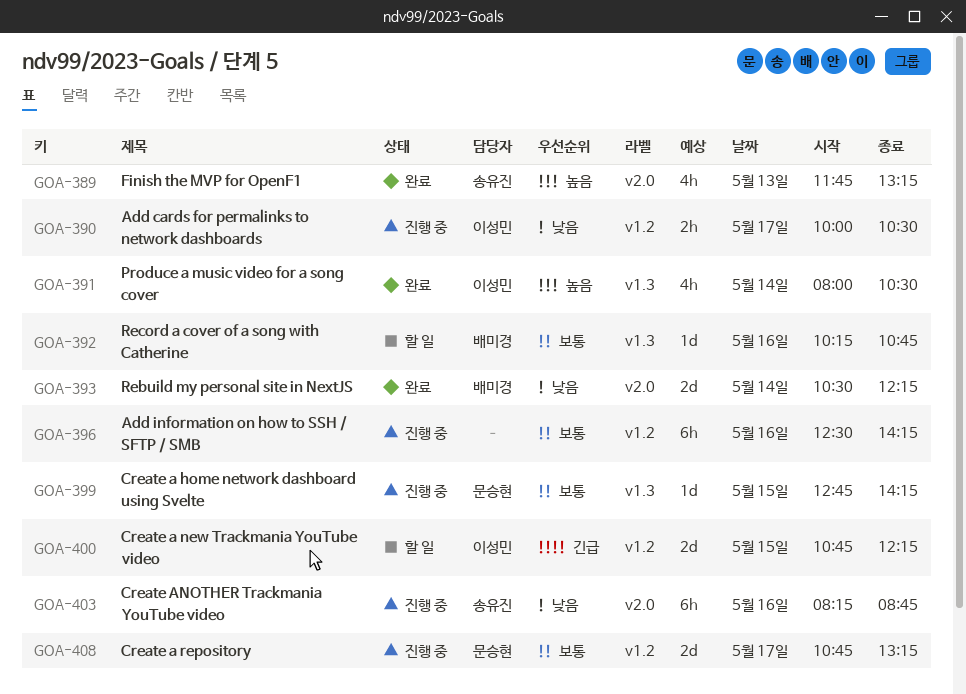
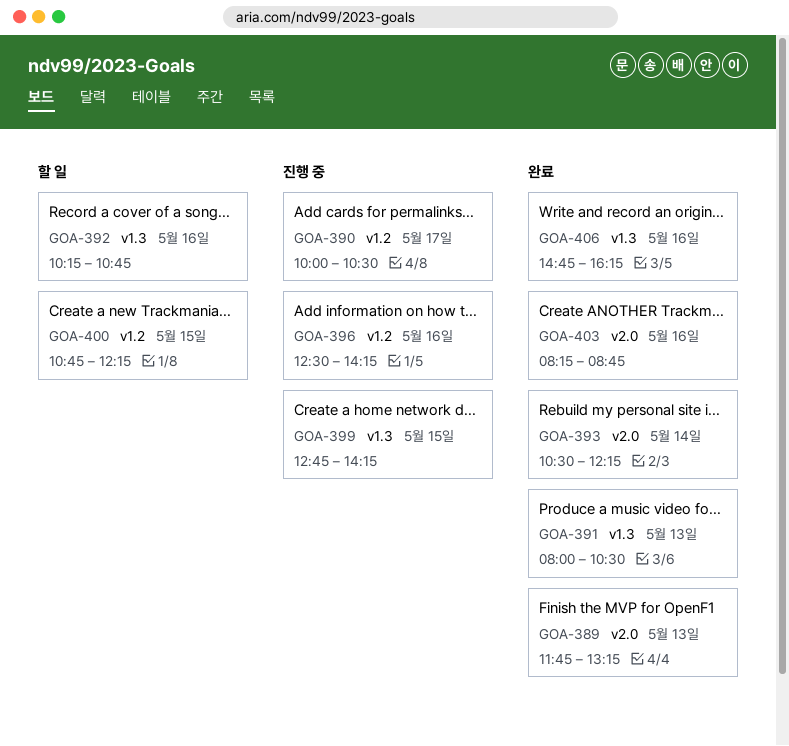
GOA-391, day: May 14 -> May 13
GOA-403, status: 진행 중 -> 완료
GOA-406: none -> present
GOA-408: present -> none

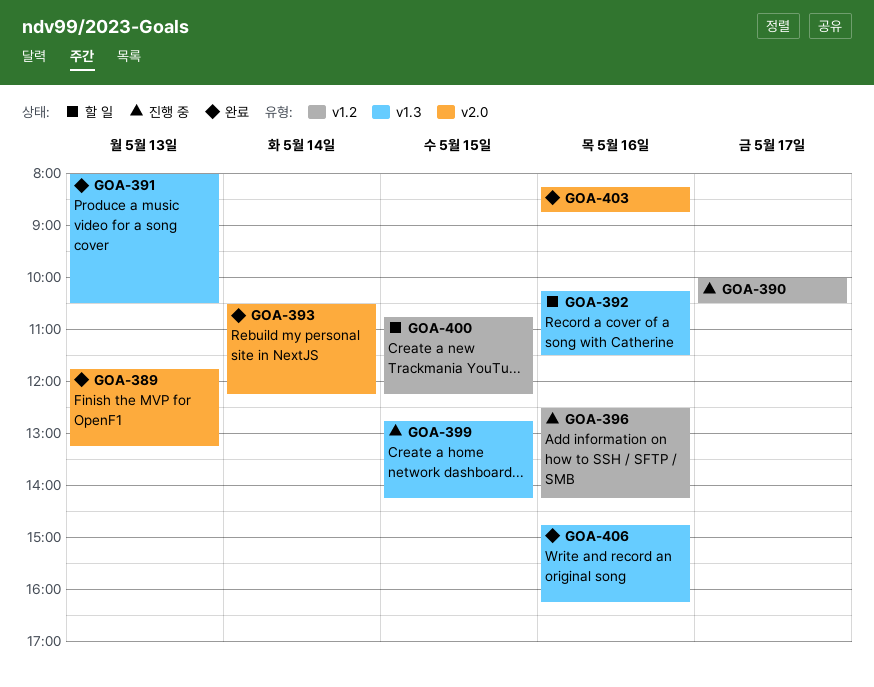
GOA-392, ends: 10:45 -> 11:30

